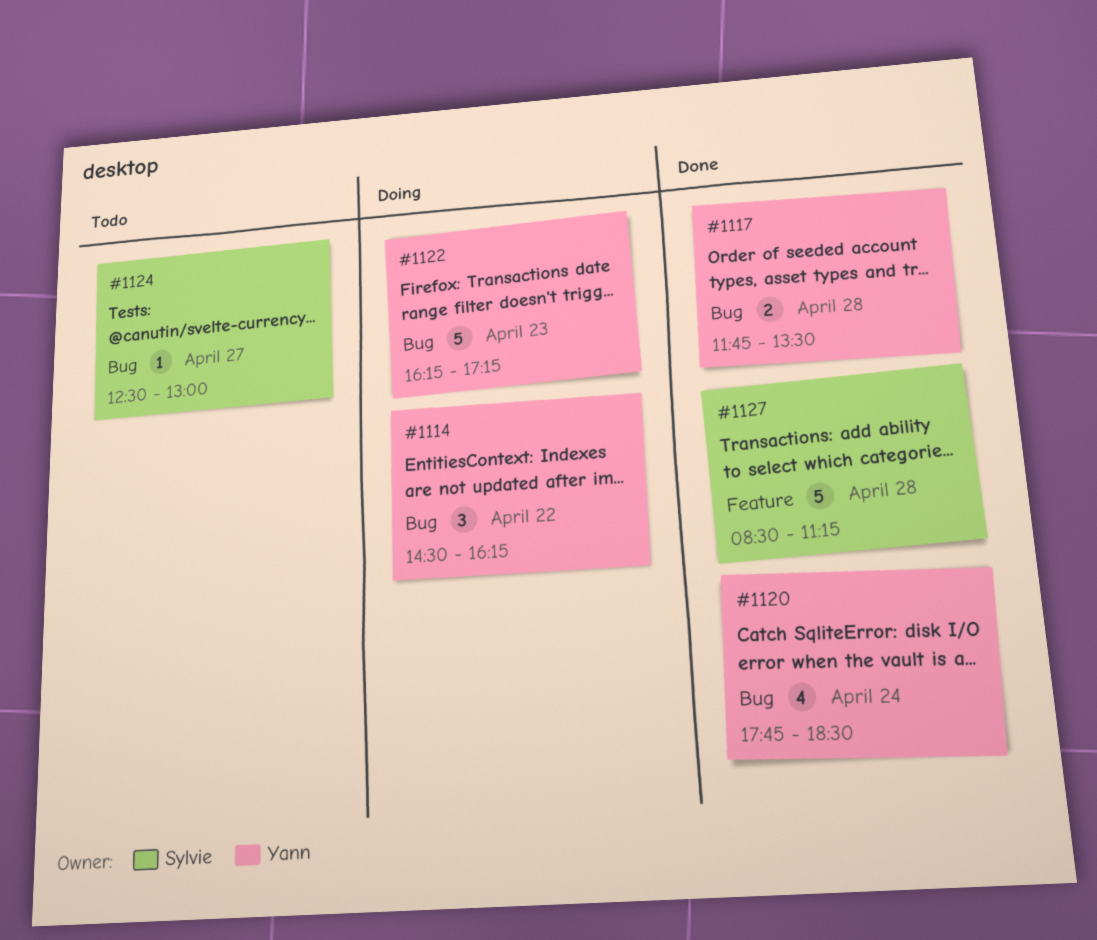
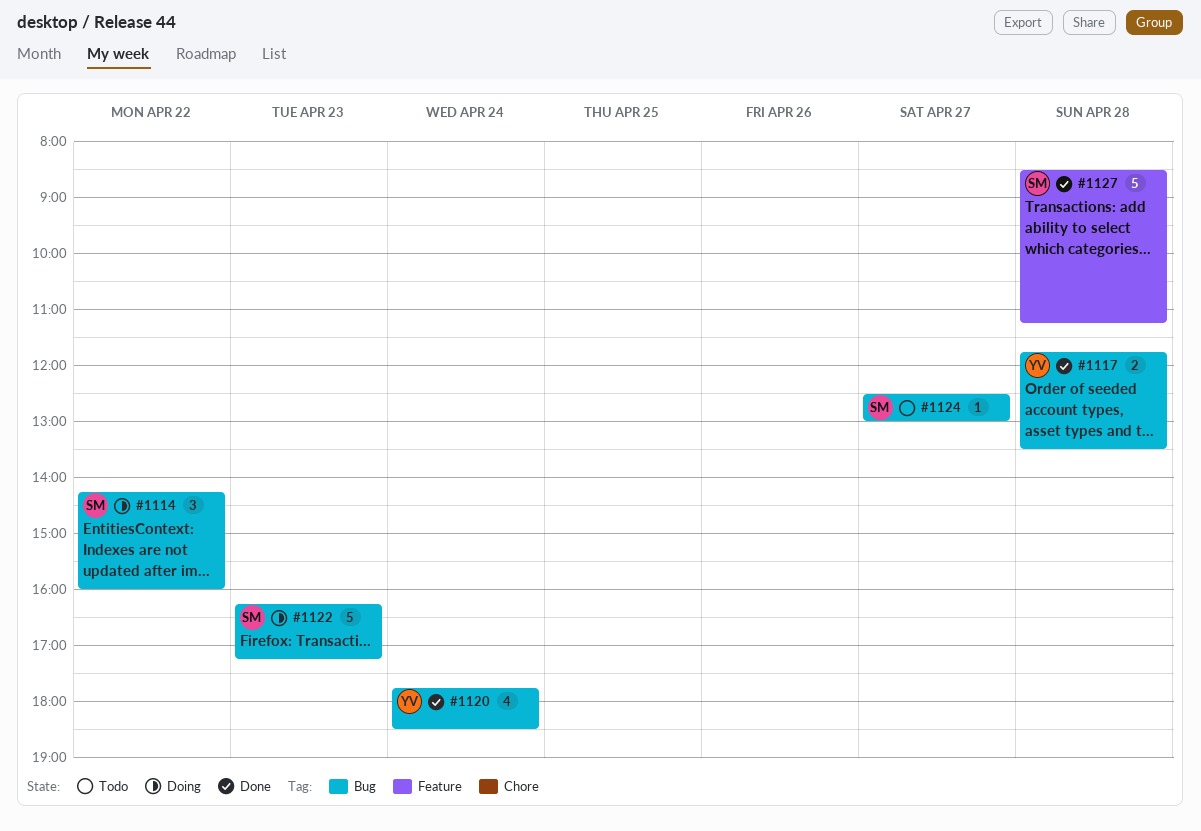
#1114, owner: Yann -> Sylvie
#1114, begins: 14:30 -> 14:15
#1114, ends: 16:15 -> 16:00
#1122, owner: Yann -> Sylvie

